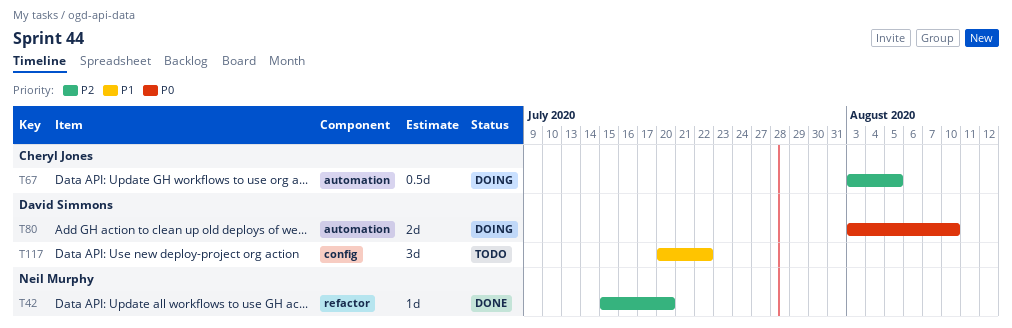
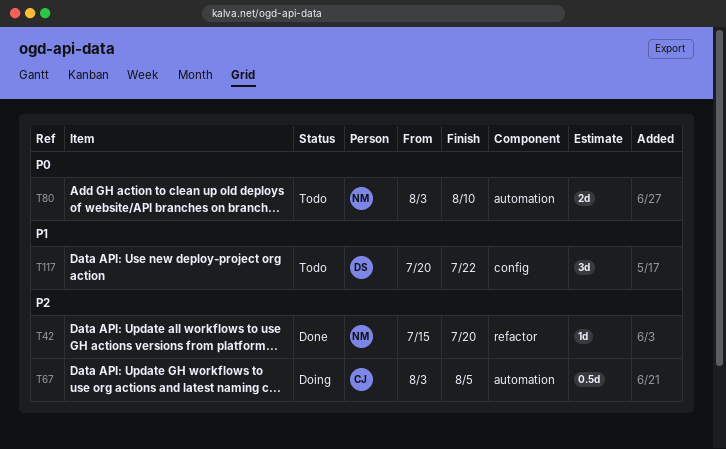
T80, status: Doing -> Todo
T80, owner: David Simmons -> Neil Murphy

